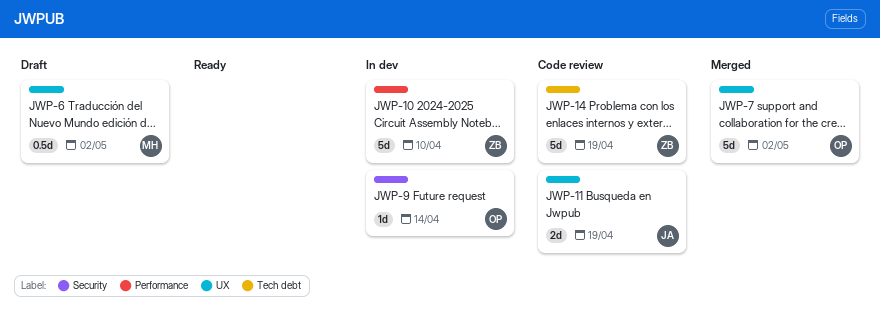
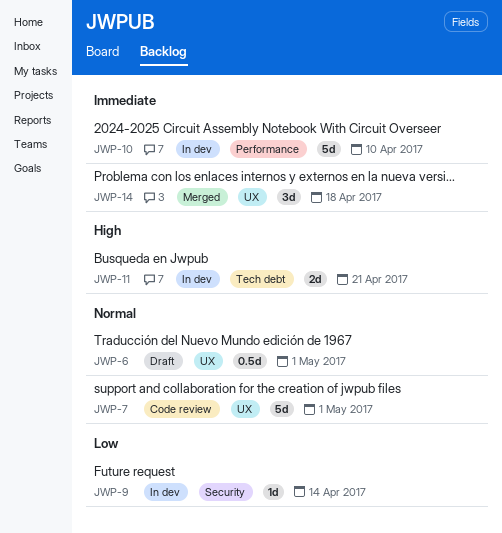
JWP-6, due: May 2 -> May 1
JWP-7, status: Merged -> Code review
JWP-7, due: May 2 -> May 1
JWP-11, status: Code review -> In dev
JWP-11, label: UX -> Tech debt
JWP-11, due: Apr 19 -> Apr 21
JWP-14, status: Code review -> Merged
JWP-14, label: Tech debt -> UX
JWP-14, estimate: 5d -> 3d
JWP-14, due: Apr 19 -> Apr 18

